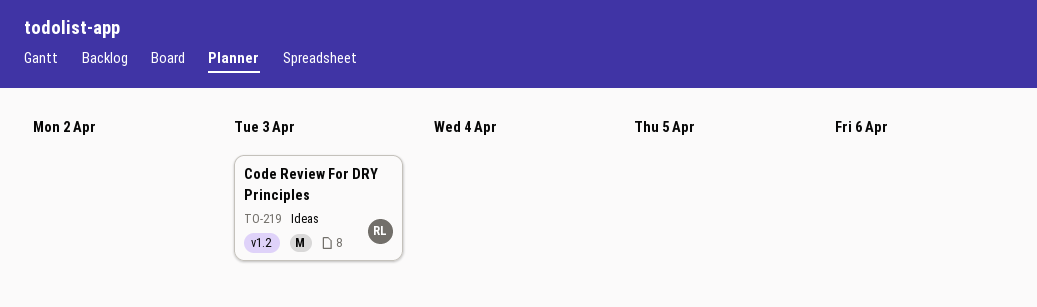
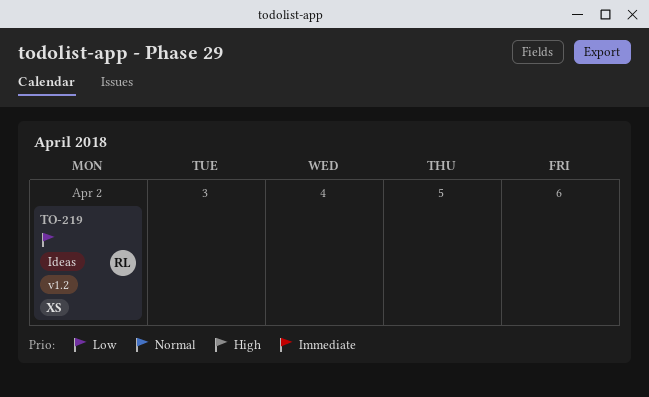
TO-219, estimate: M -> XS
TO-219, due: Apr 3 -> Apr 2

